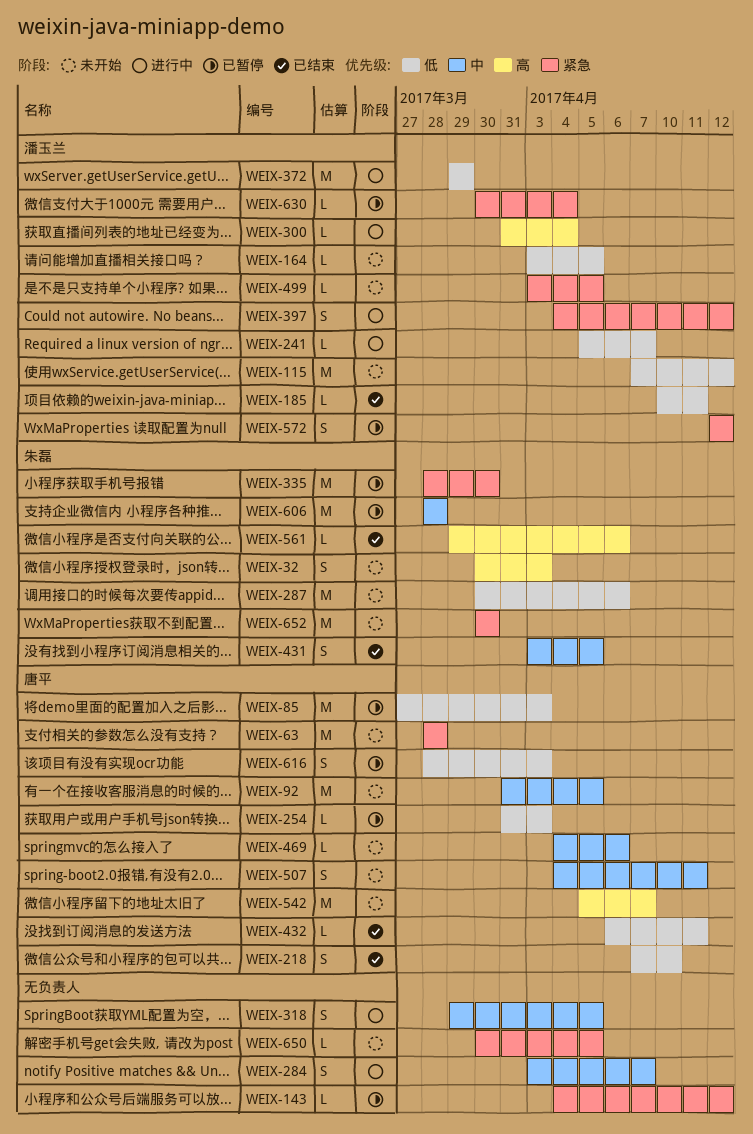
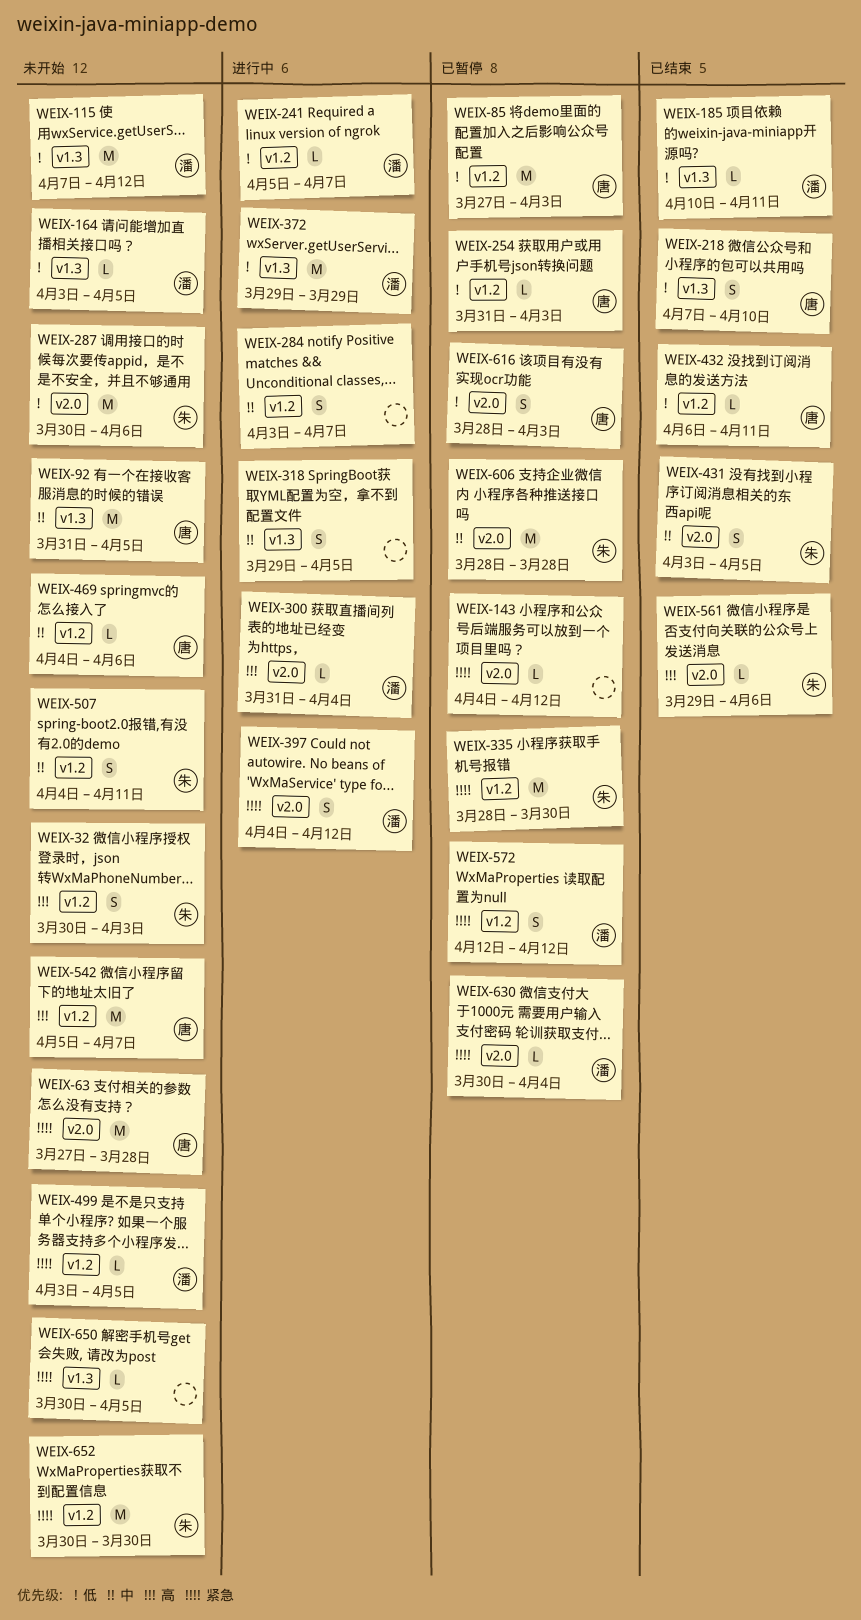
WEIX-63, start: Mar 28 -> Mar 27
WEIX-507, owner: 唐平 -> 朱磊

